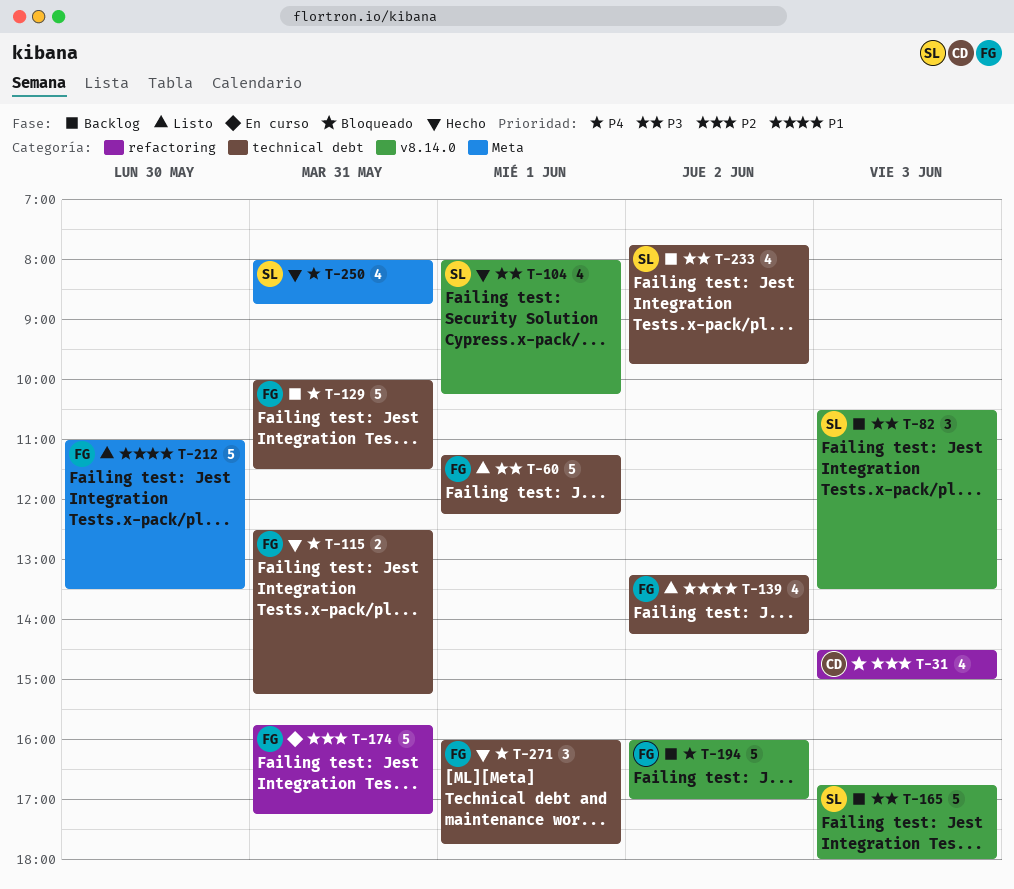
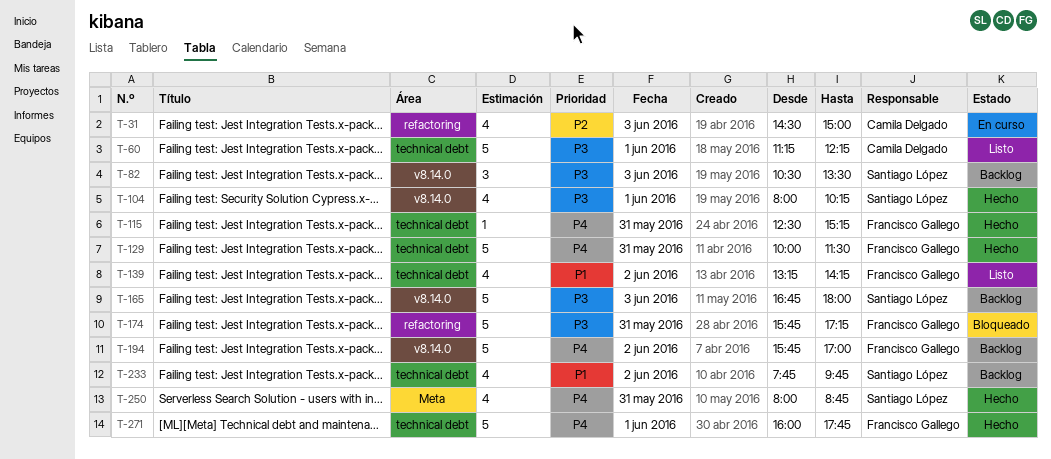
T-31, status: Bloqueado -> En curso
T-60, owner: Francisco Gallego -> Camila Delgado
T-115, estimate: 2 -> 1
T-129, status: Backlog -> Hecho
T-174, status: En curso -> Bloqueado
T-174, priority: P2 -> P3
T-194, begins: 16:00 -> 15:45
T-212: present -> none
T-233, priority: P3 -> P1
T-271, estimate: 3 -> 5

